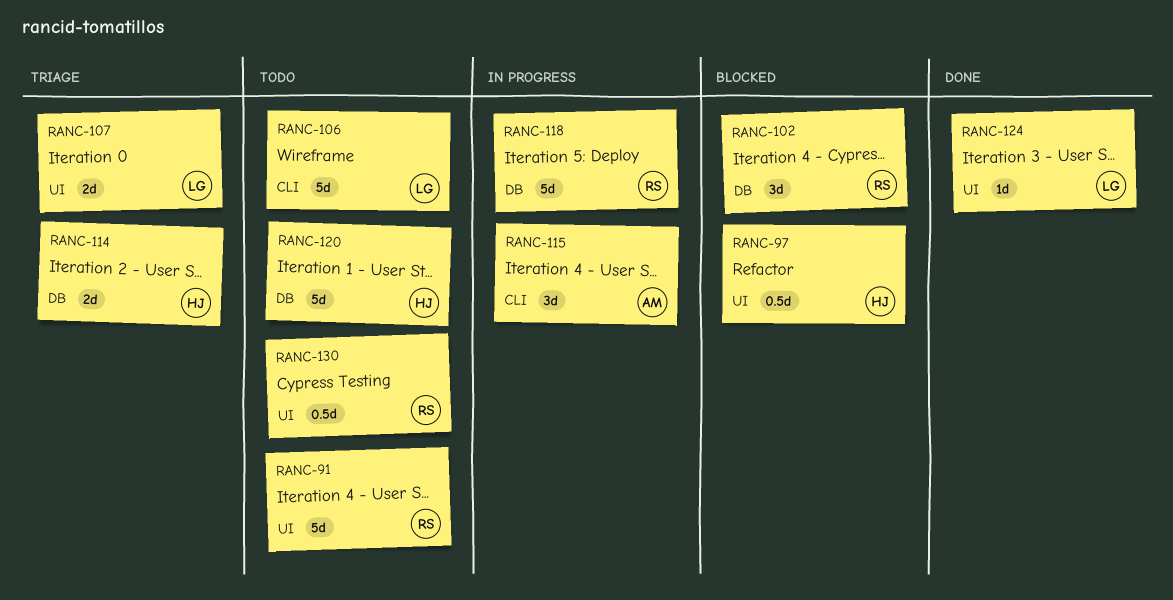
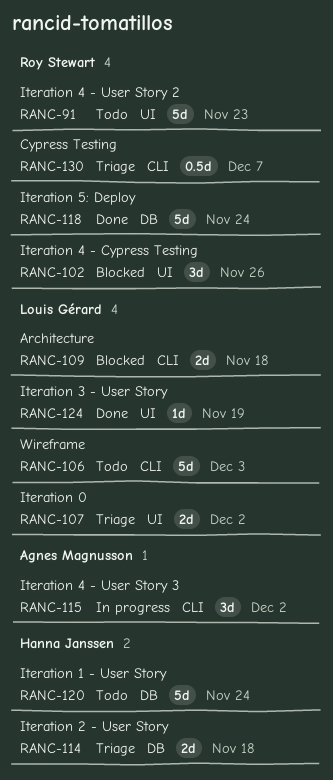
RANC-97: present -> none
RANC-102, label: DB -> UI
RANC-109: none -> present
RANC-118, status: In progress -> Done
RANC-130, status: Todo -> Triage
RANC-130, label: UI -> CLI

